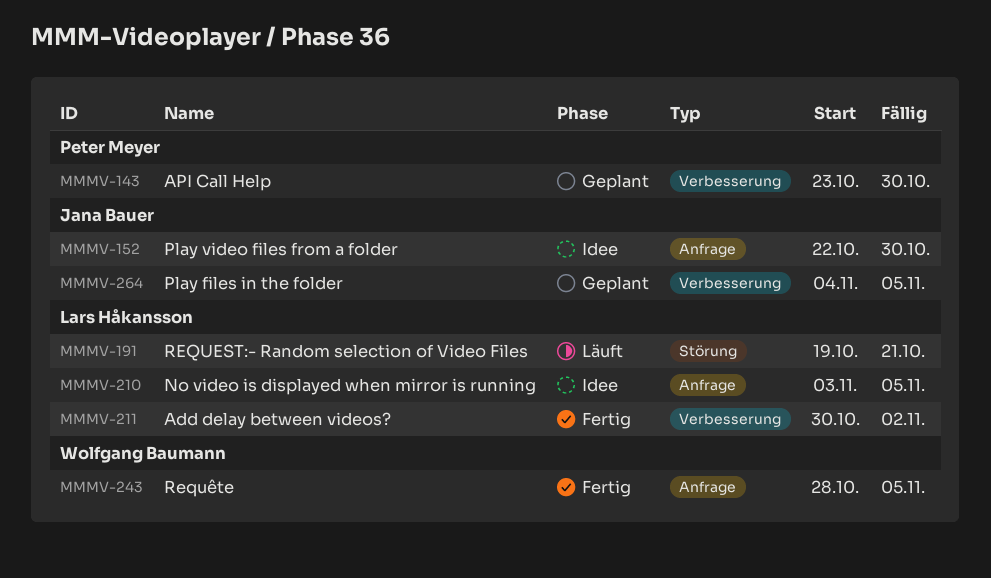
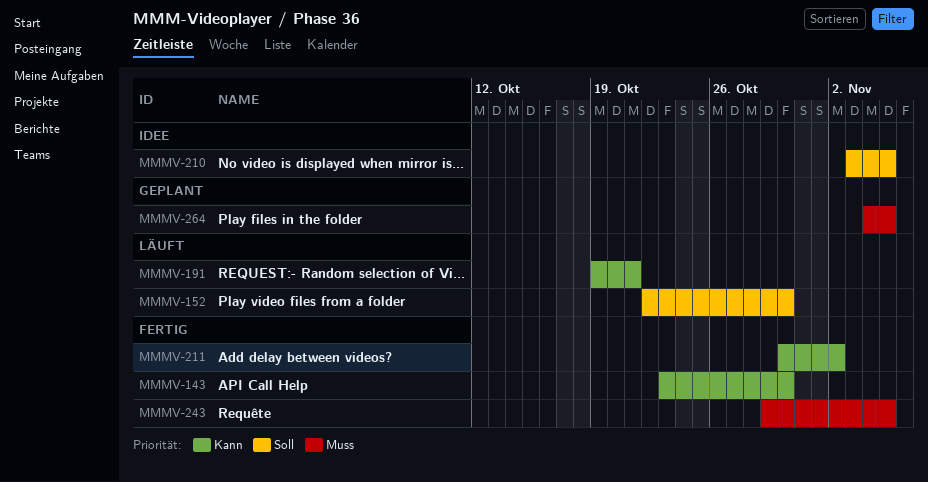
MMMV-143, status: Geplant -> Fertig
MMMV-152, status: Idee -> Läuft
MMMV-243, start: Oct 28 -> Oct 29

